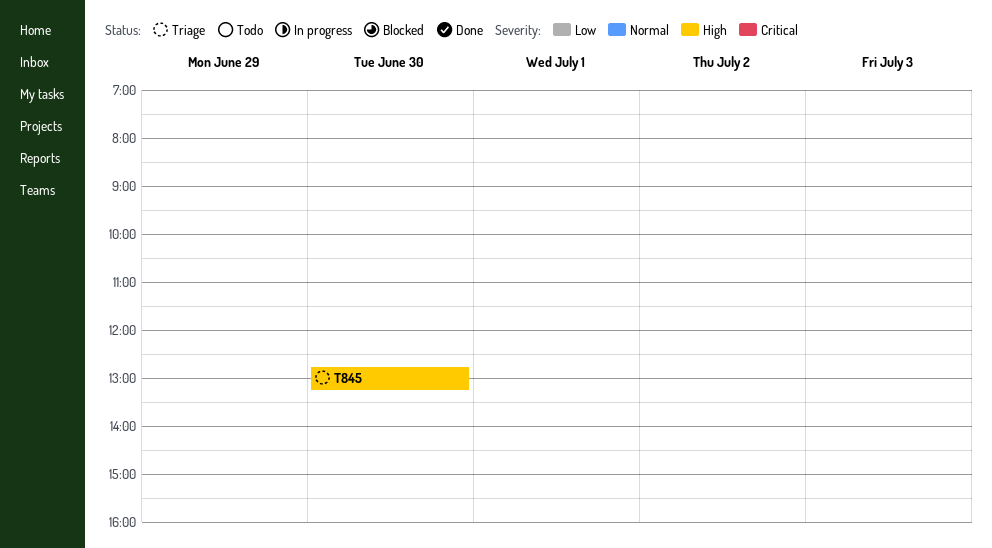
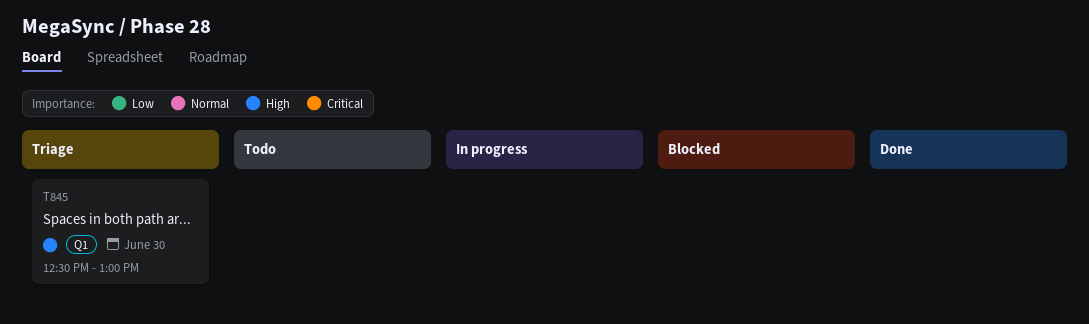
T845, begins: 12:45 -> 12:30
T845, ends: 13:15 -> 13:00

